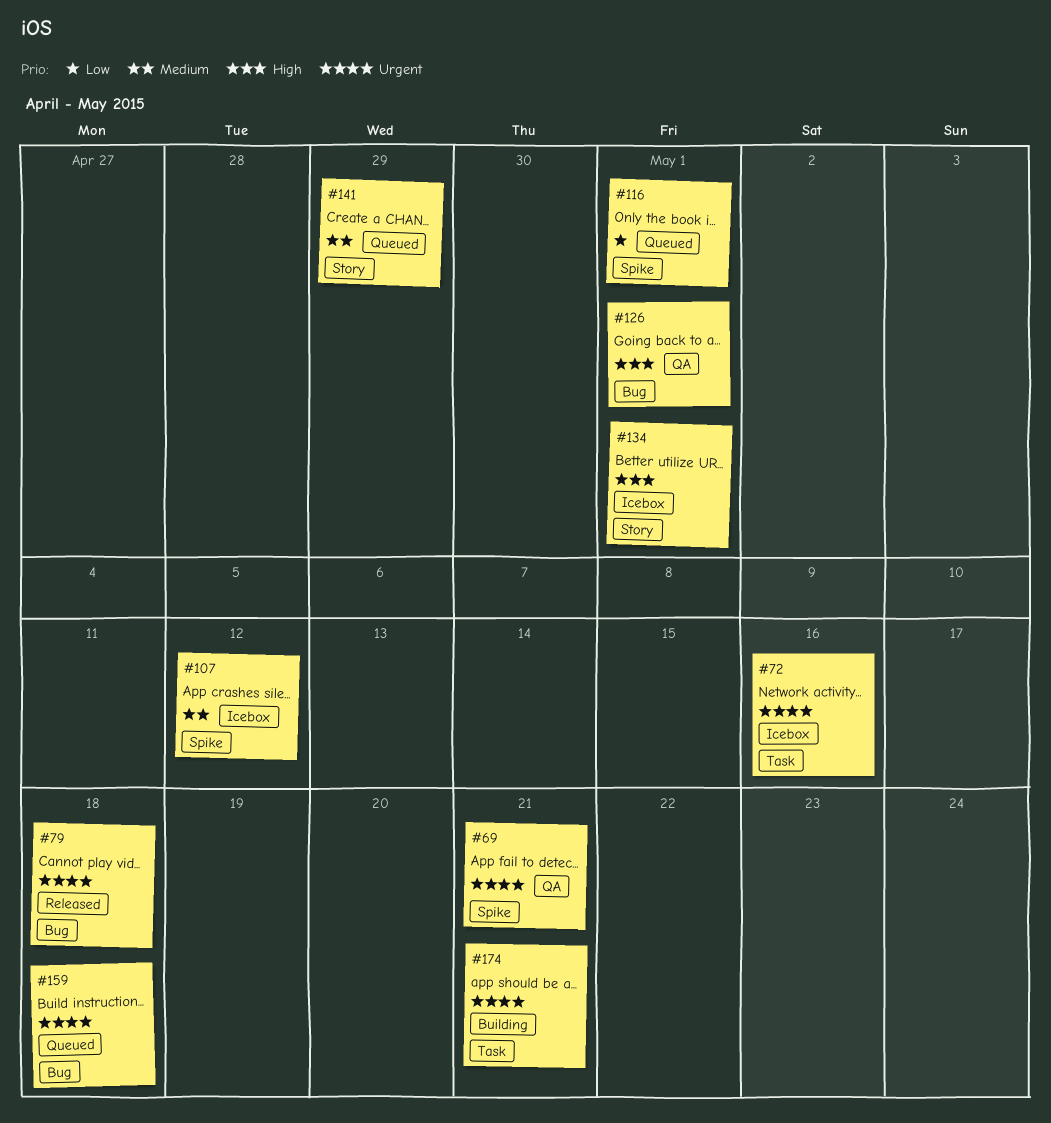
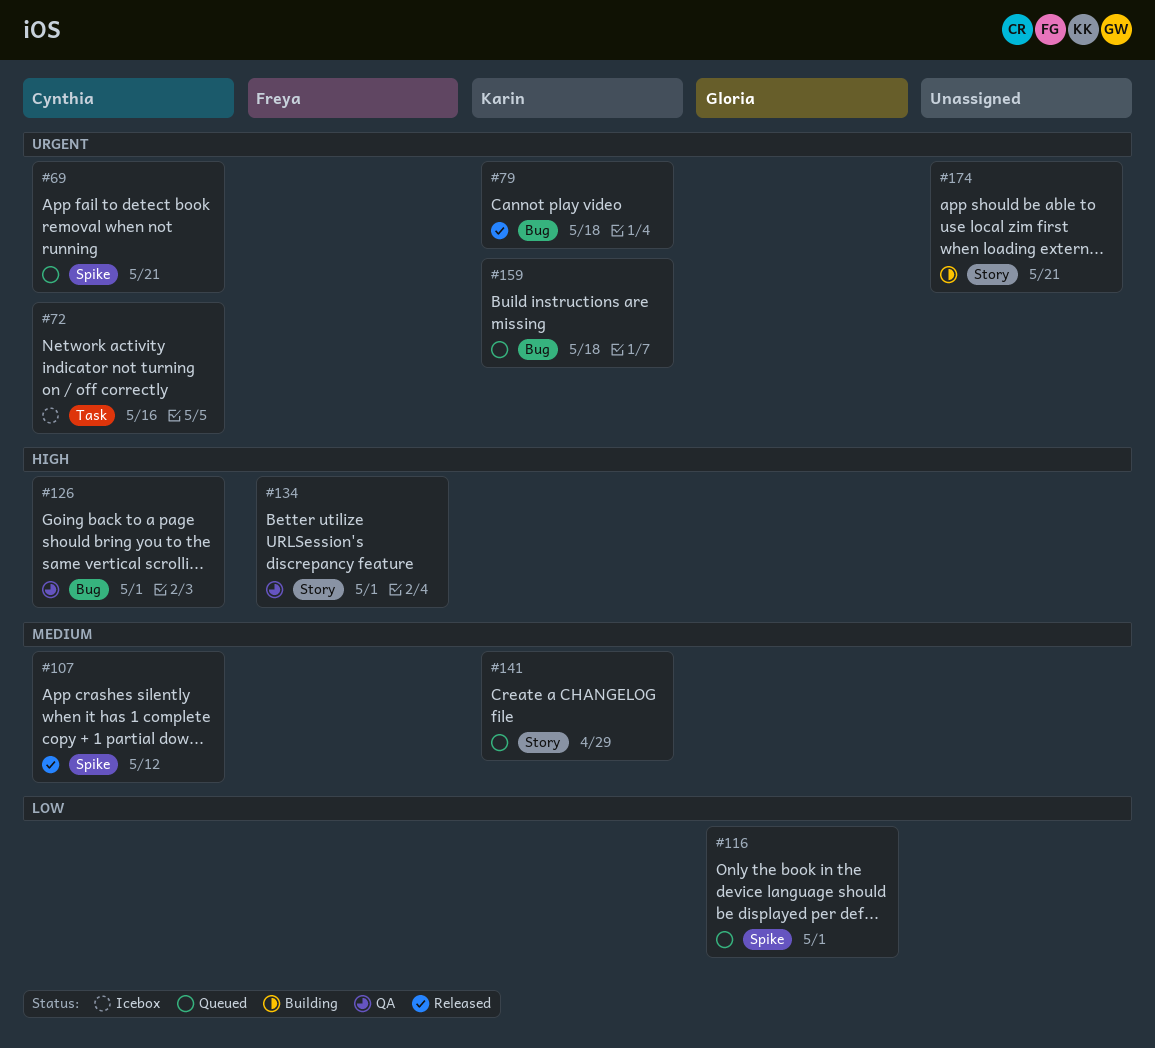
#69, status: QA -> Queued
#107, status: Icebox -> Released
#134, status: Icebox -> QA
#174, label: Task -> Story

